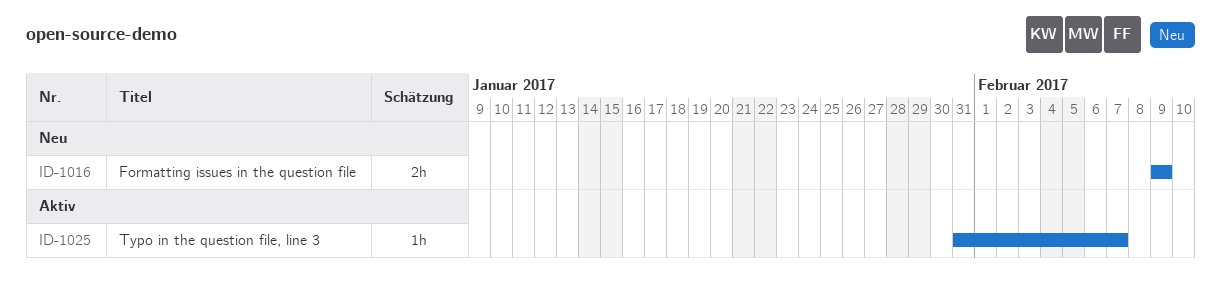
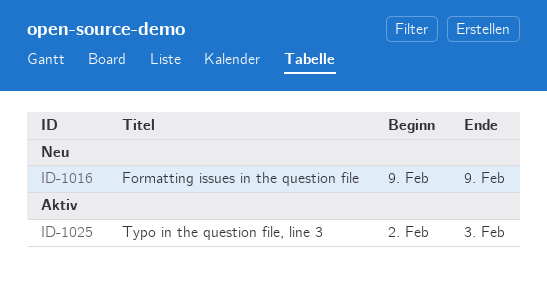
ID-1025, start: Jan 31 -> Feb 2
ID-1025, due: Feb 7 -> Feb 3

